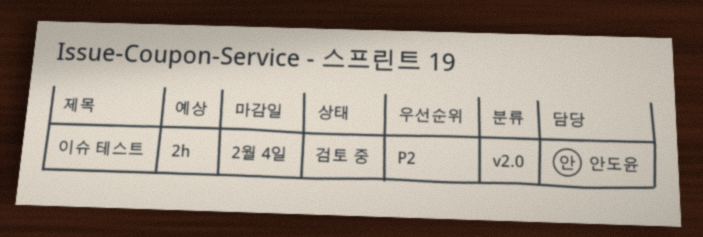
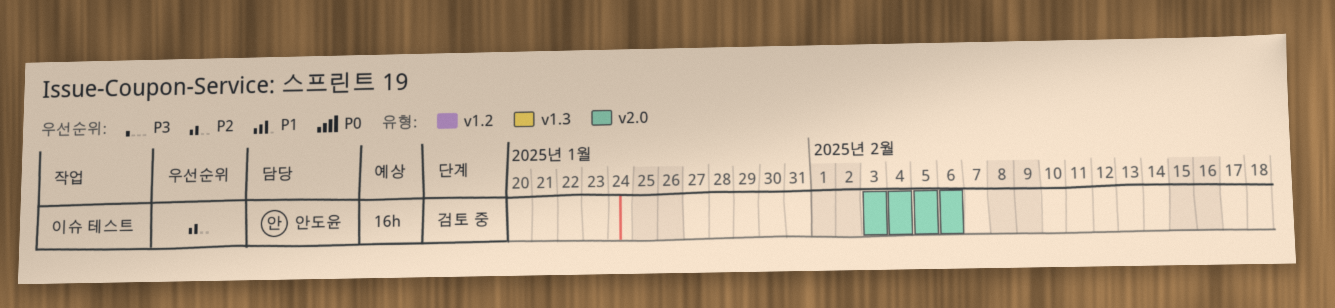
이슈 테스트, estimate: 2h -> 16h
이슈 테스트, due: Feb 4 -> Feb 6

